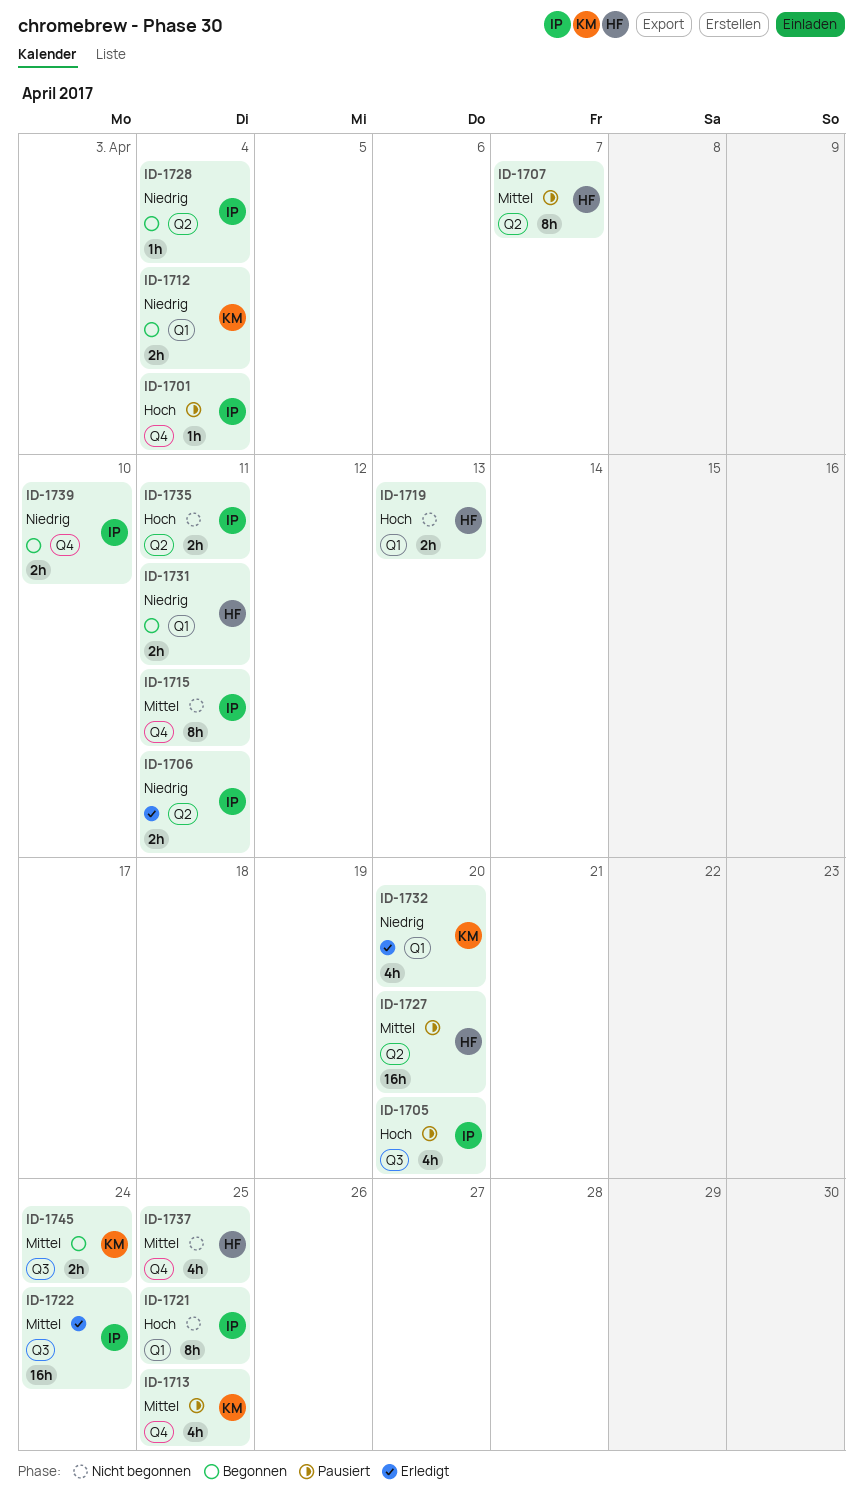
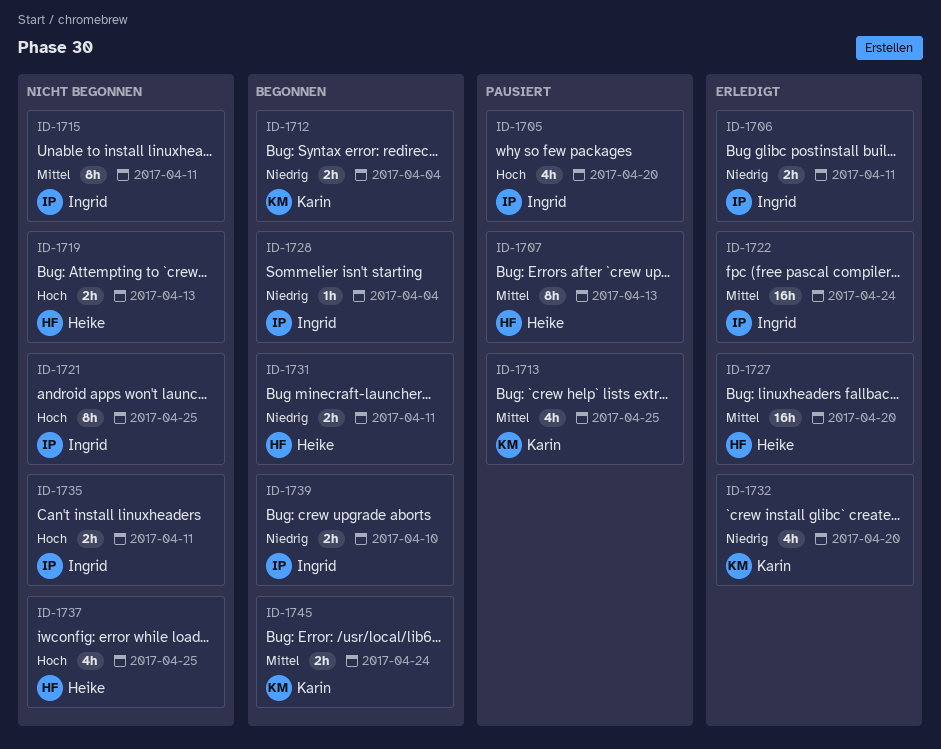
ID-1701: present -> none
ID-1707, due: Apr 7 -> Apr 13
ID-1727, status: Pausiert -> Erledigt
ID-1737, priority: Mittel -> Hoch

